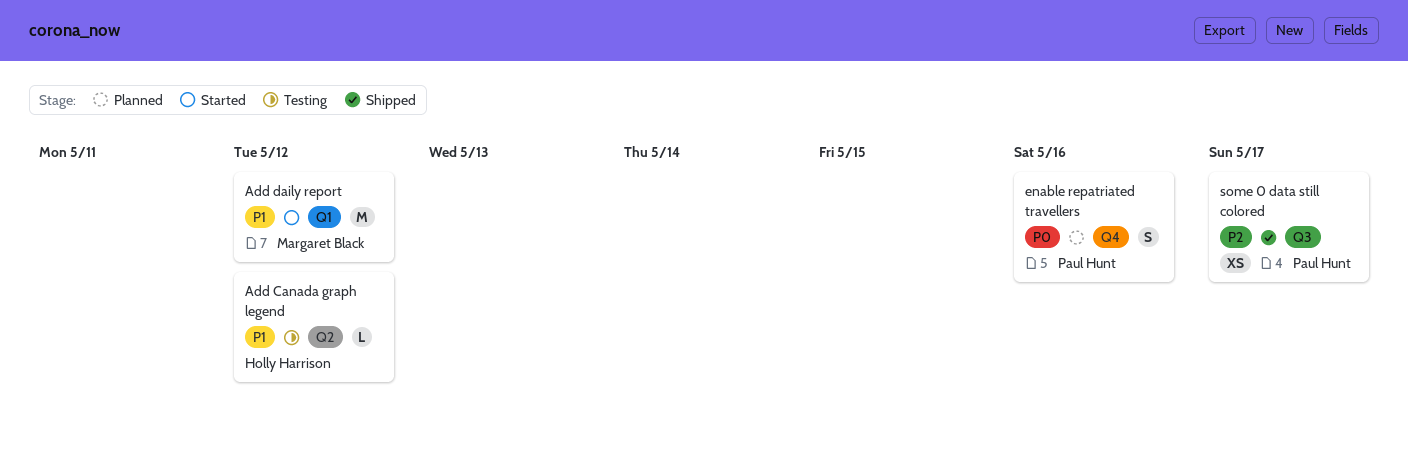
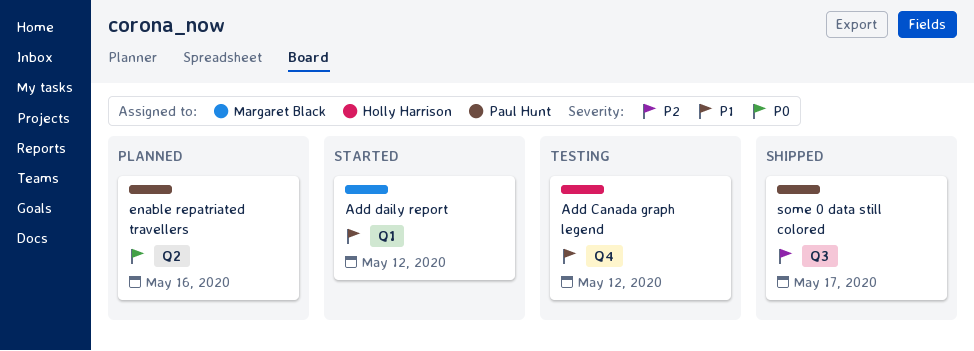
Add Canada graph legend, label: Q2 -> Q4
enable repatriated travellers, label: Q4 -> Q2

